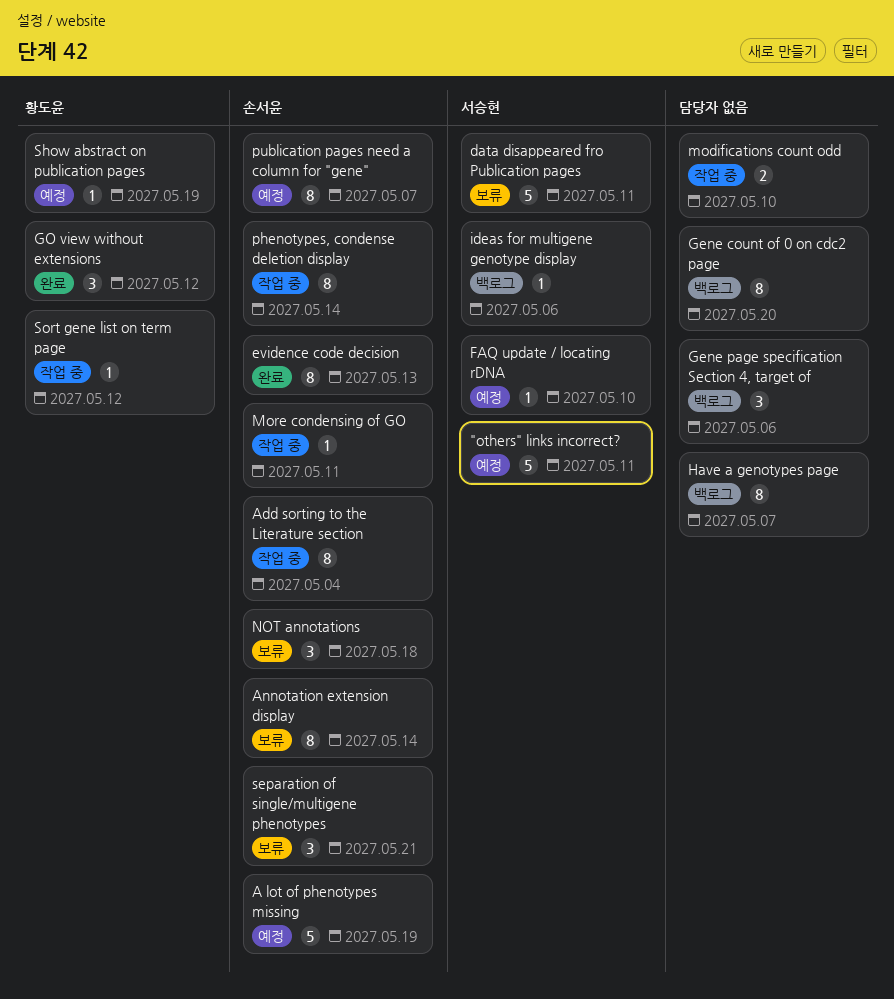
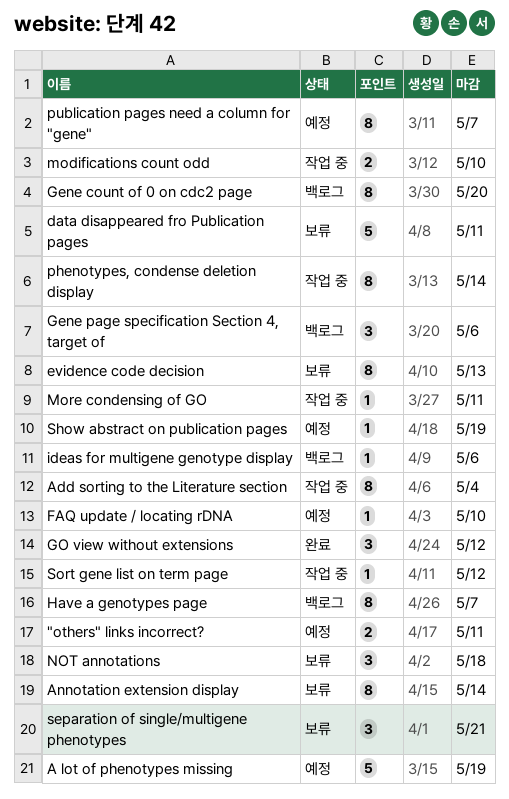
"others" links incorrect?, estimate: 5 -> 2
evidence code decision, status: 완료 -> 보류

